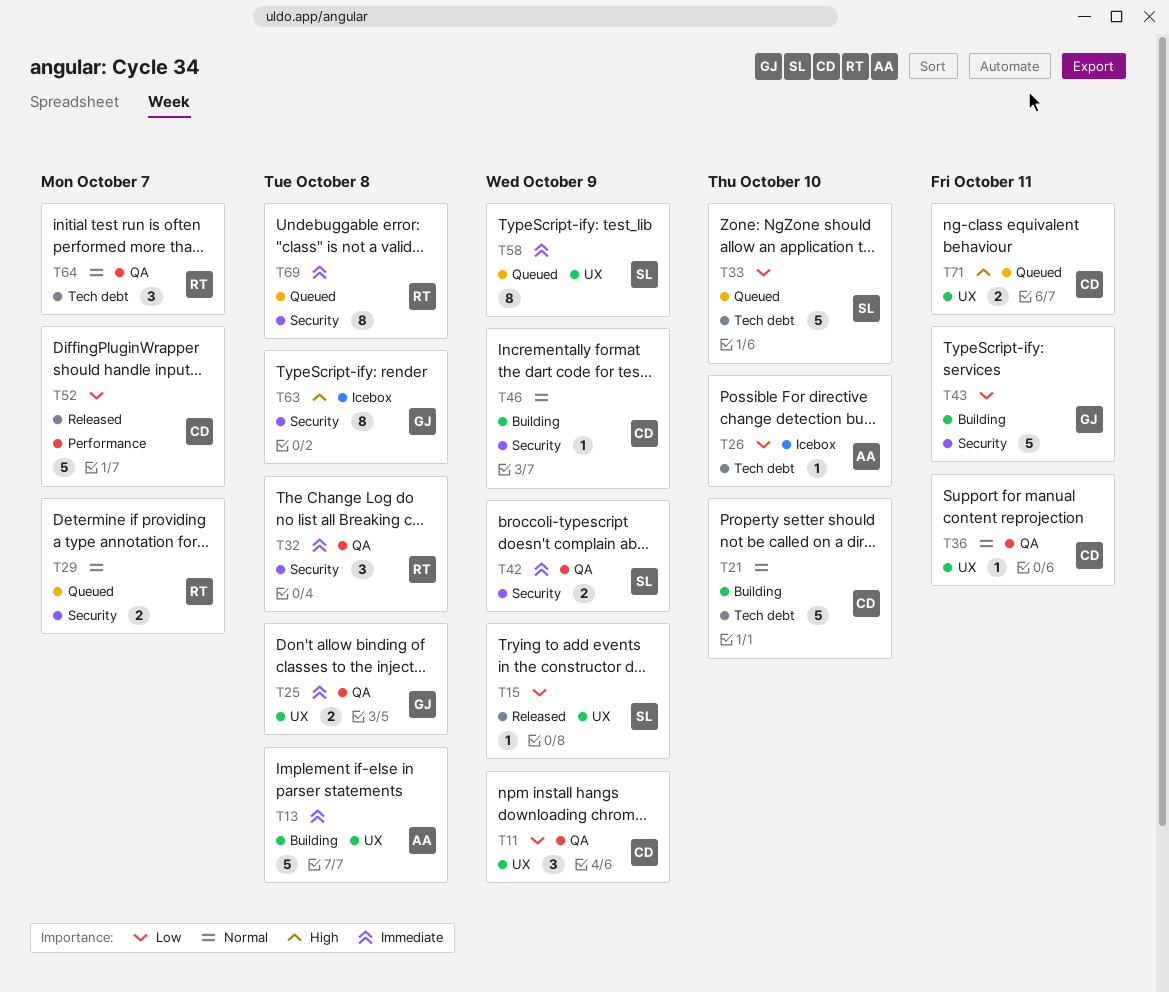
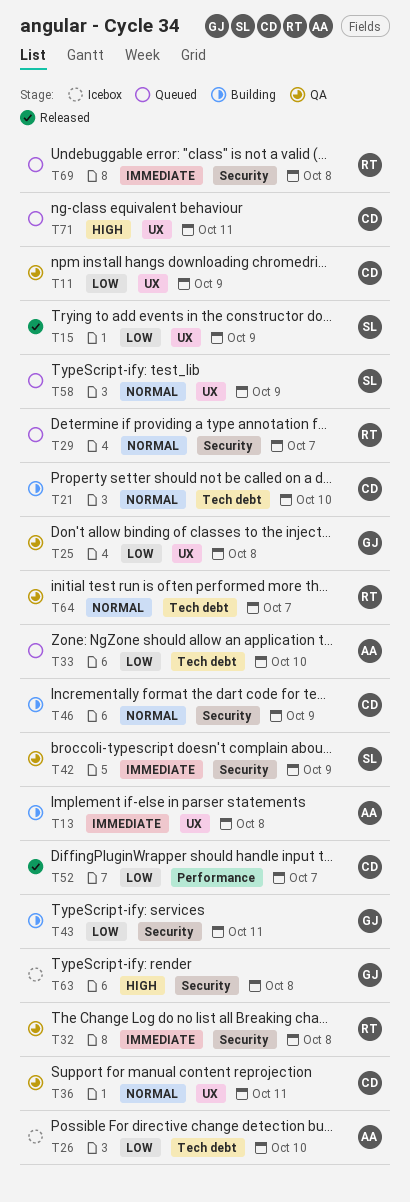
T25, priority: Immediate -> Low
T33, owner: SL -> AA
T58, priority: Immediate -> Normal

